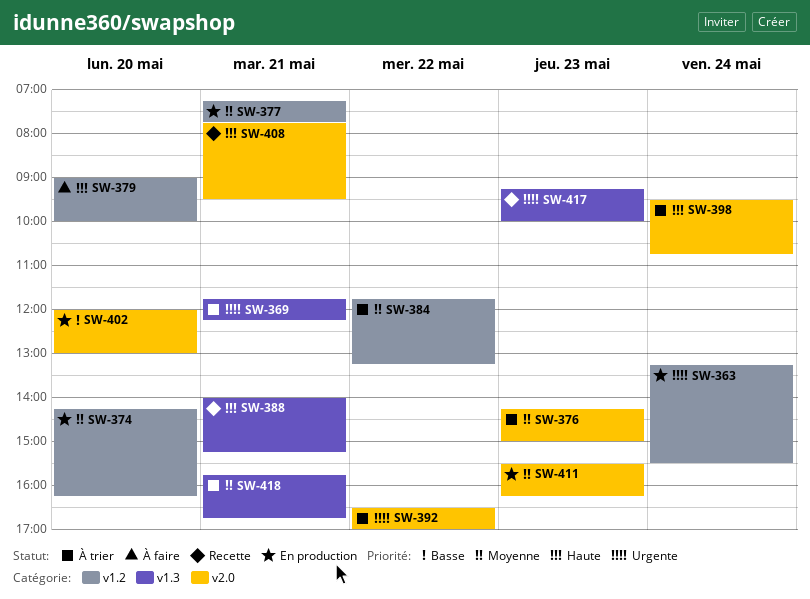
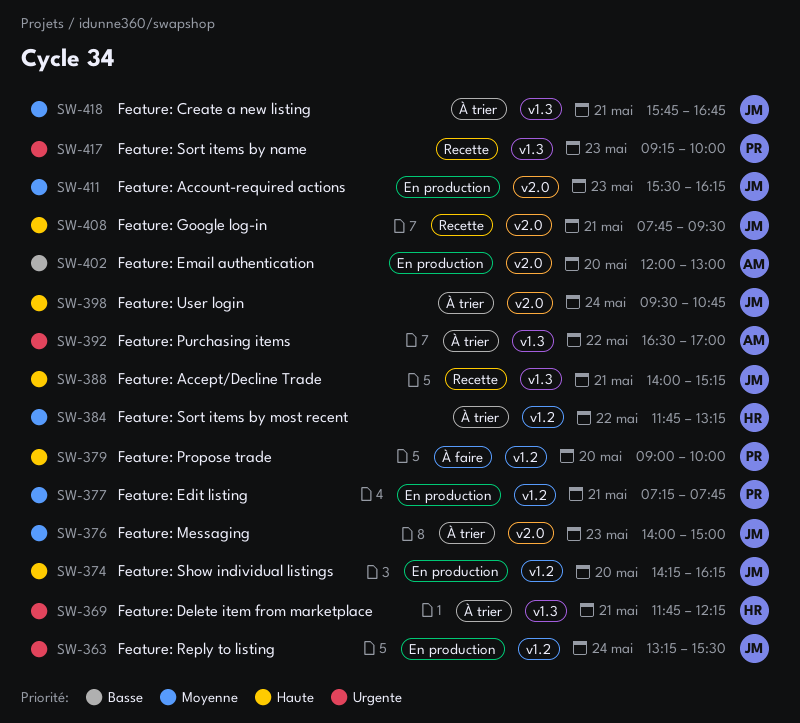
SW-374, priority: Moyenne -> Haute
SW-376, begins: 14:15 -> 14:00
SW-392, label: v2.0 -> v1.3

